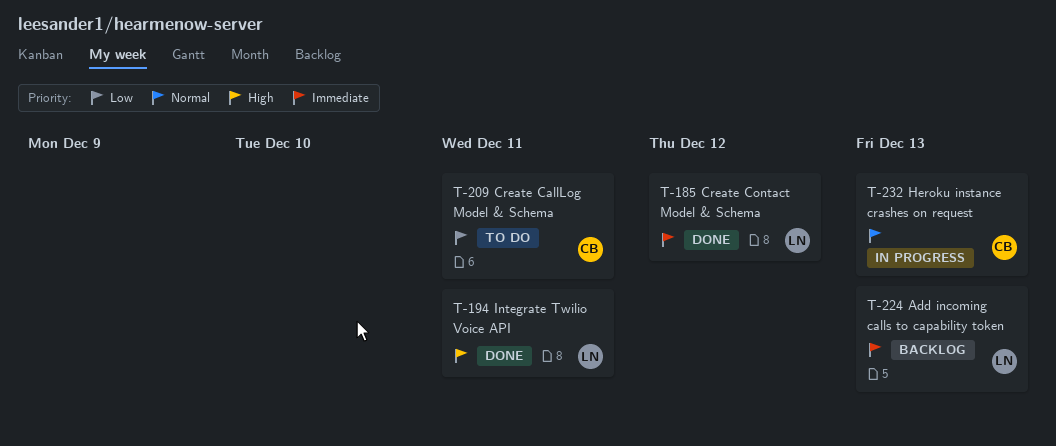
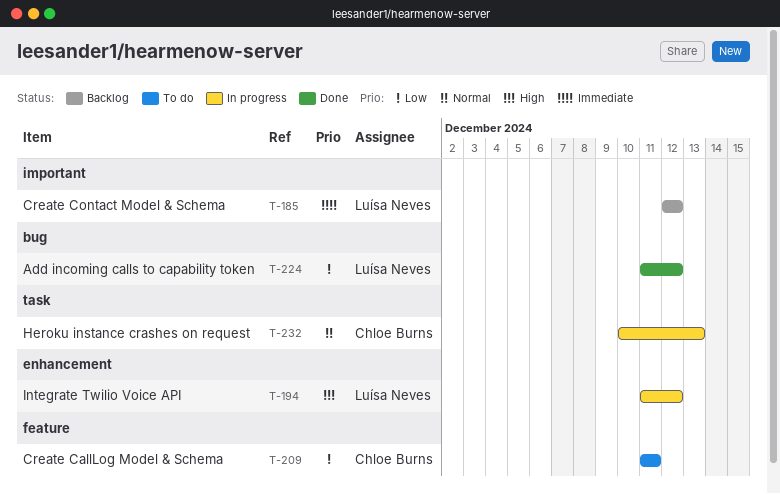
T-185, status: Done -> Backlog
T-194, status: Done -> In progress
T-194, due: Dec 11 -> Dec 12
T-224, status: Backlog -> Done
T-224, priority: Immediate -> Low
T-224, due: Dec 13 -> Dec 12

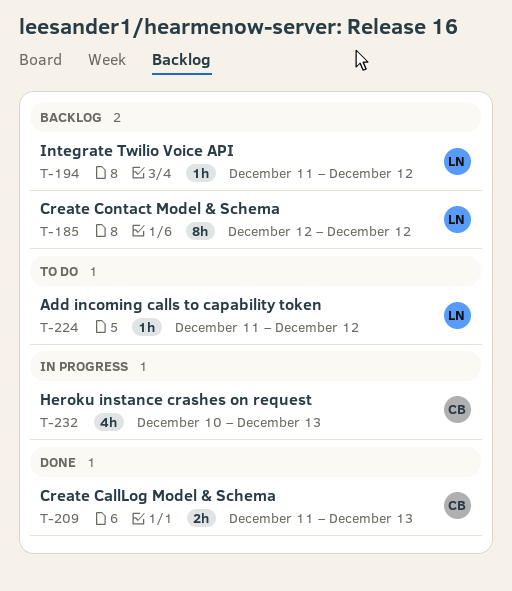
T-194, status: In progress -> Backlog
T-209, status: To do -> Done
T-209, due: Dec 11 -> Dec 13
T-224, status: Done -> To do

